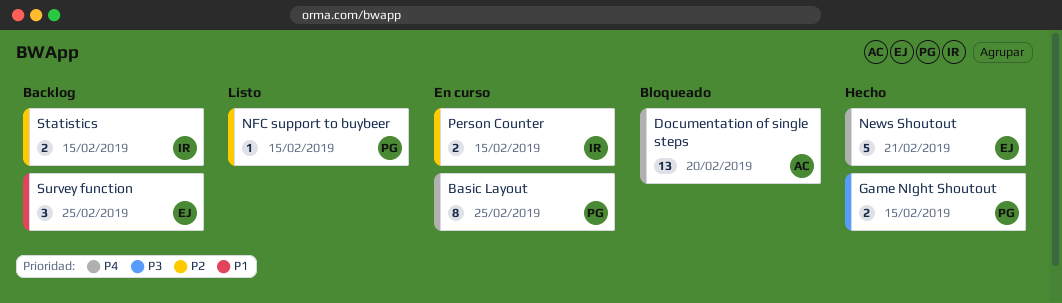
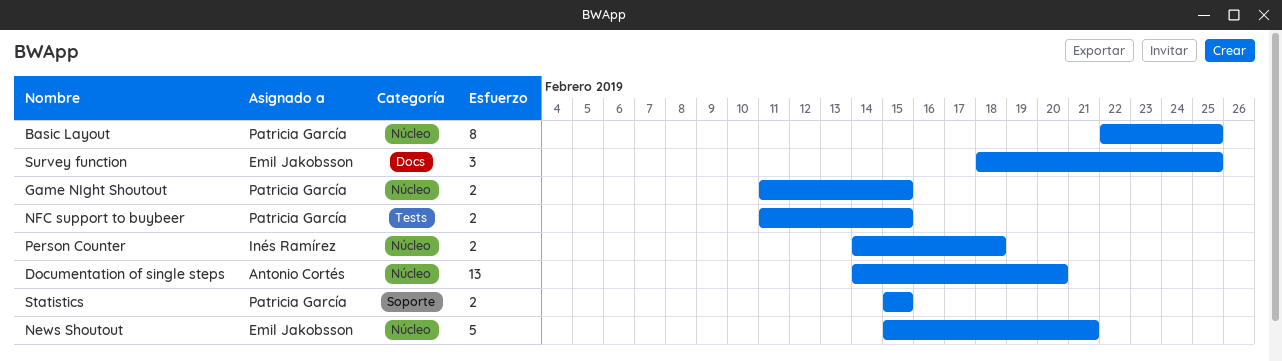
NFC support to buybeer, estimate: 1 -> 2
Person Counter, due: Feb 15 -> Feb 18
Statistics, owner: Inés Ramírez -> Patricia García

